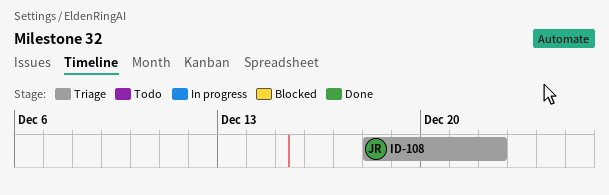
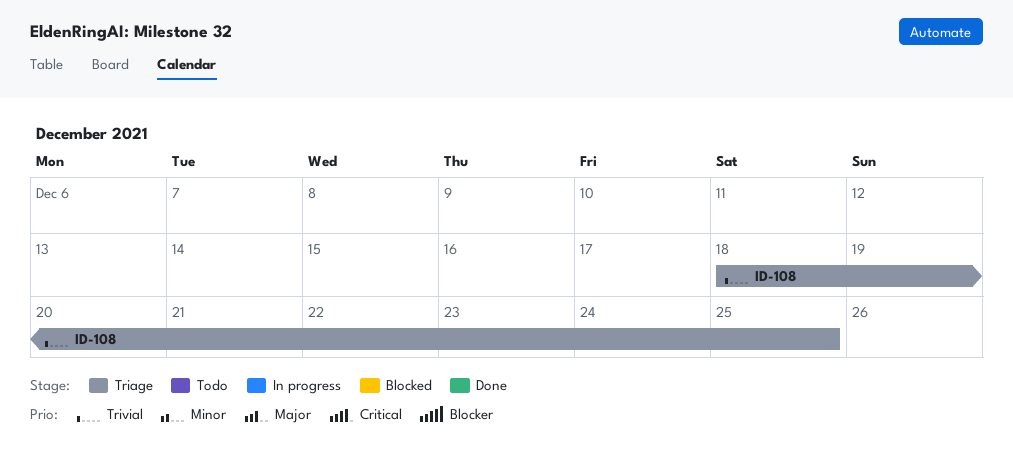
ID-108, due: Dec 22 -> Dec 25

